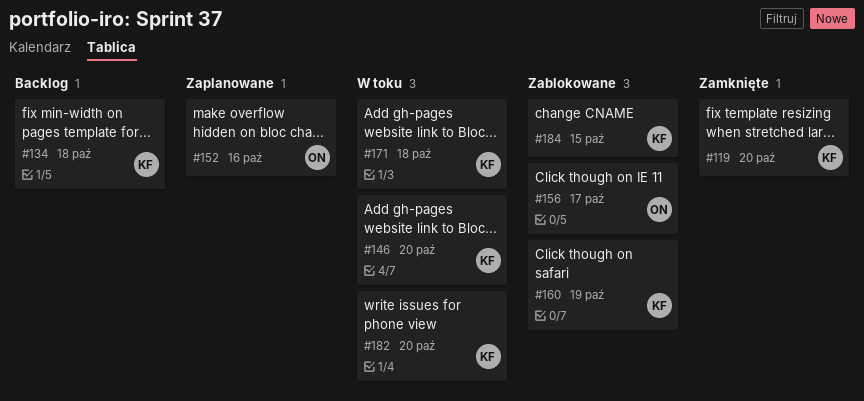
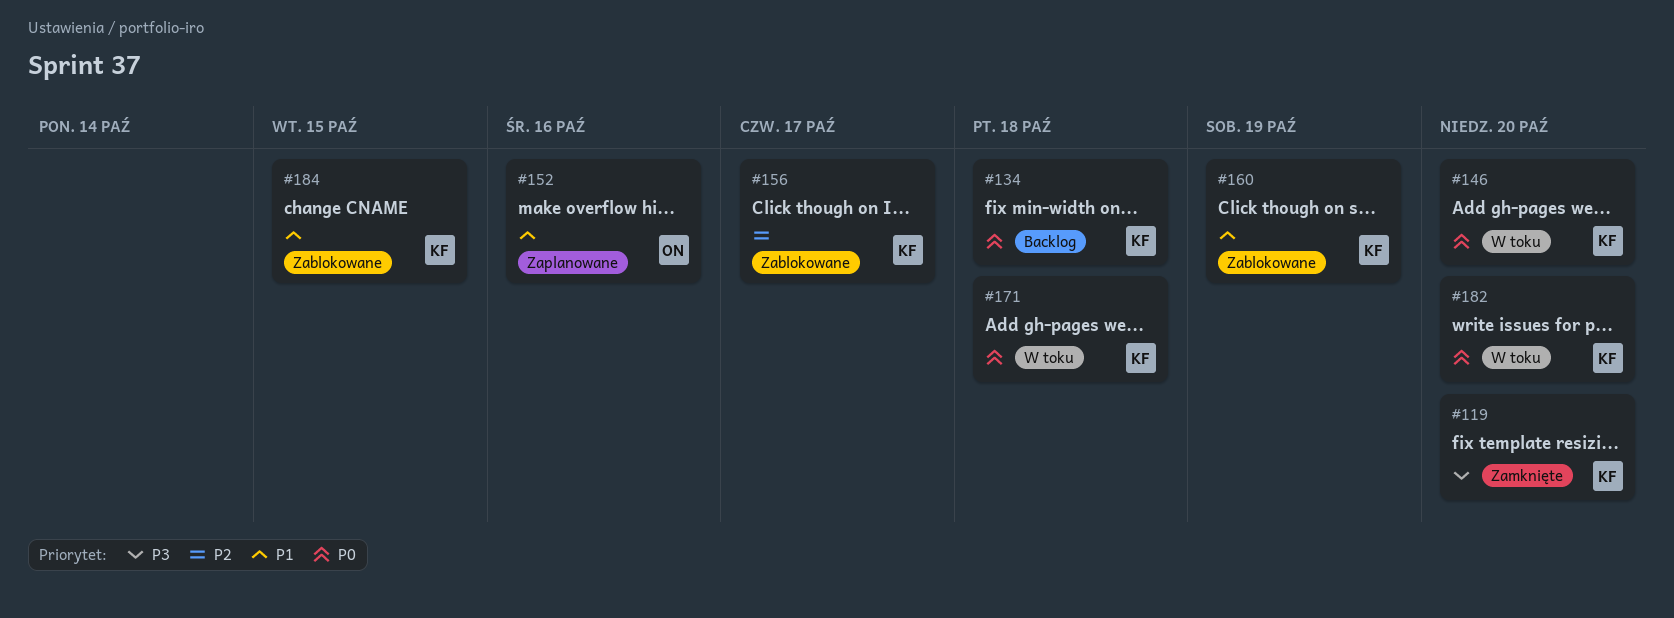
#156, owner: ON -> KF

